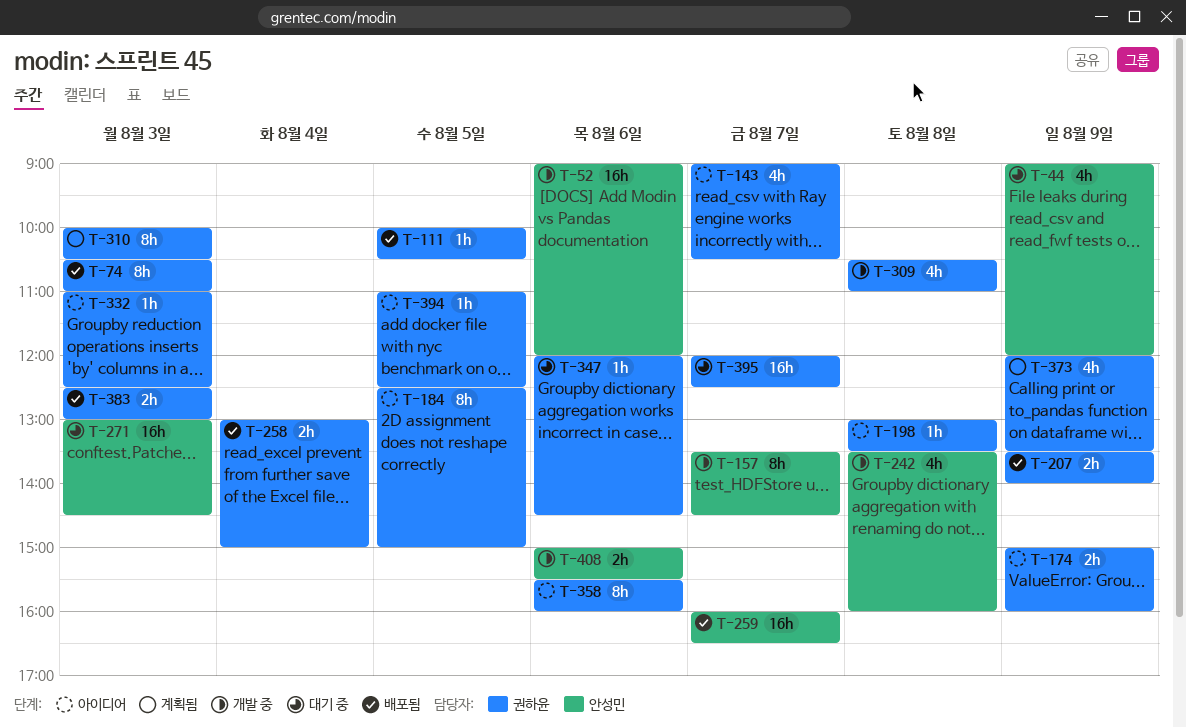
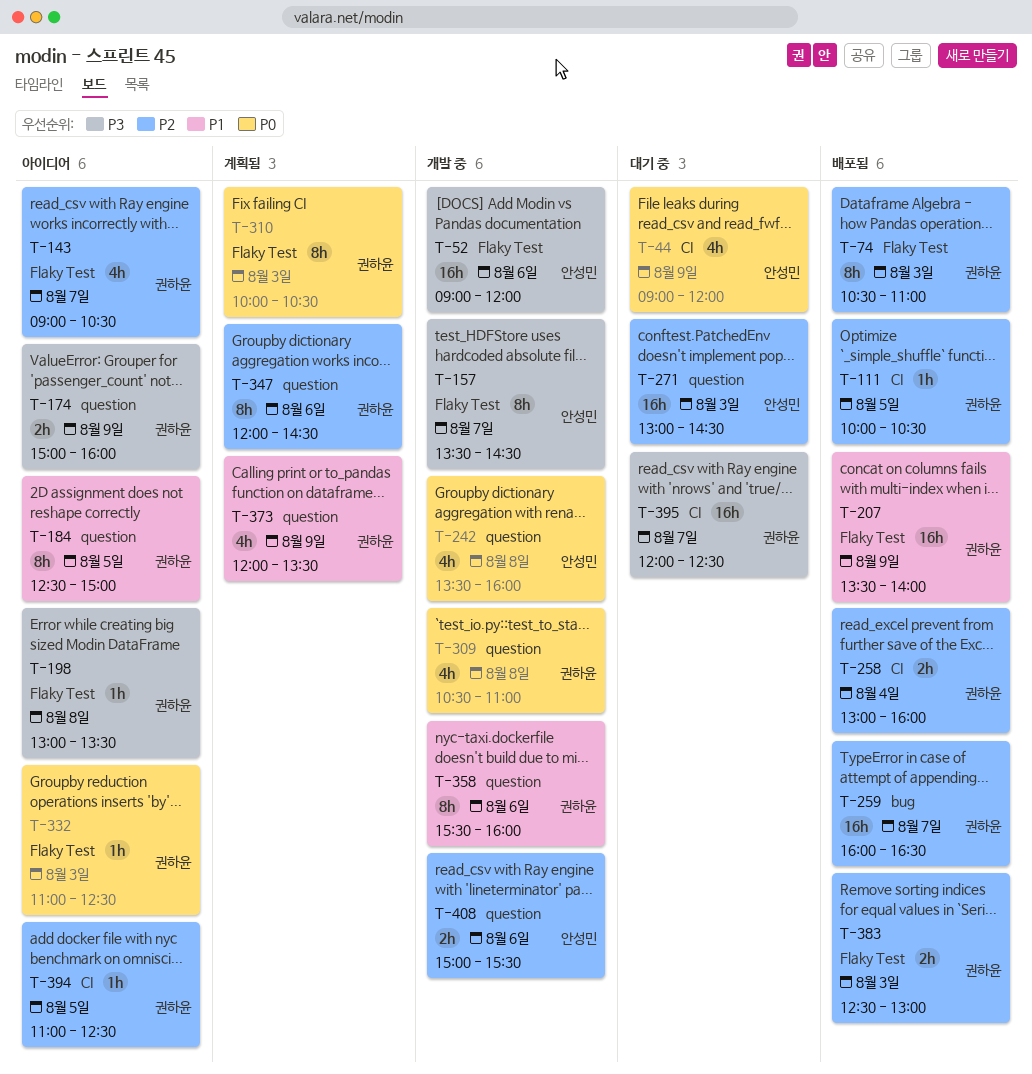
T-207, estimate: 2h -> 16h
T-258, ends: 15:00 -> 16:00
T-259, owner: 안성민 -> 권하윤
T-347, status: 대기 중 -> 계획됨
T-347, estimate: 1h -> 8h
T-358, status: 아이디어 -> 개발 중

